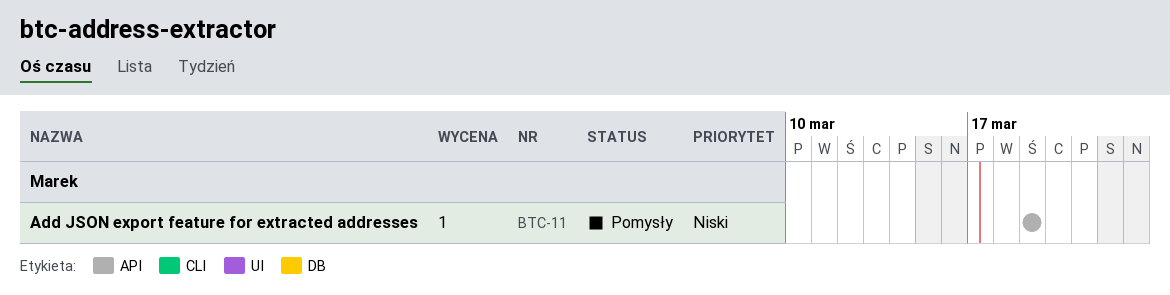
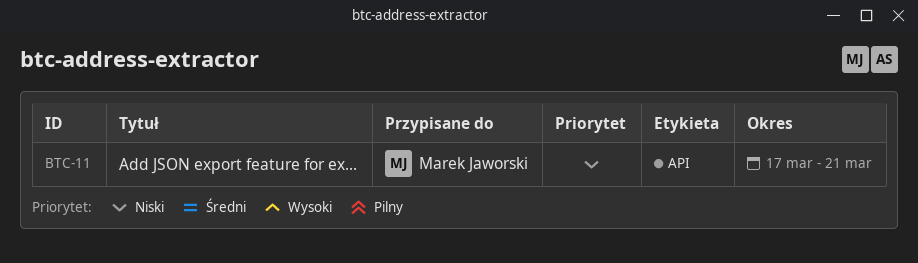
BTC-11, start: Mar 19 -> Mar 17
BTC-11, due: Mar 19 -> Mar 21

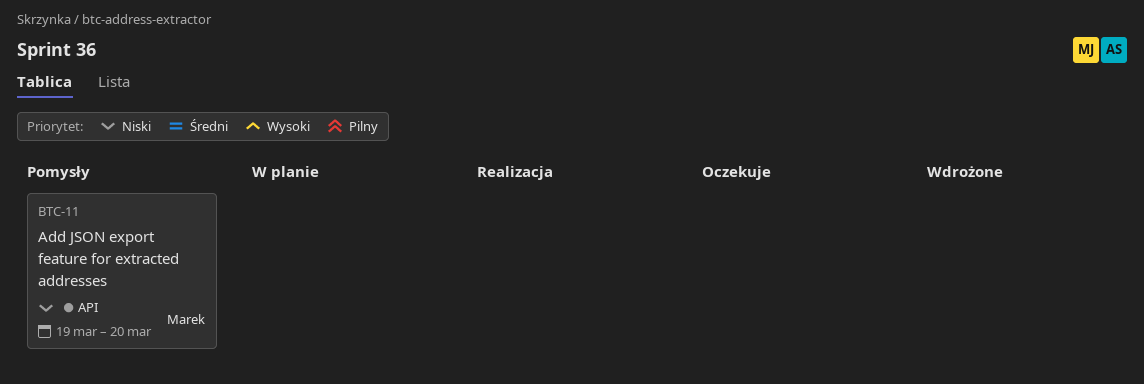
BTC-11, start: Mar 17 -> Mar 19
BTC-11, due: Mar 21 -> Mar 20

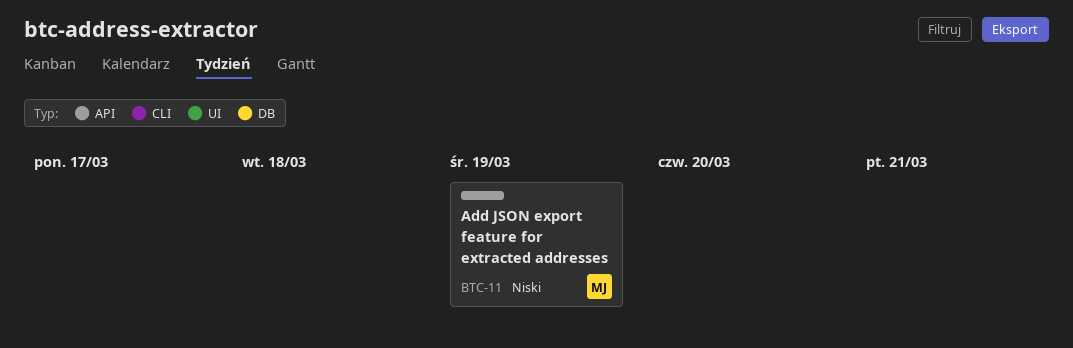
BTC-11, due: Mar 20 -> Mar 19

